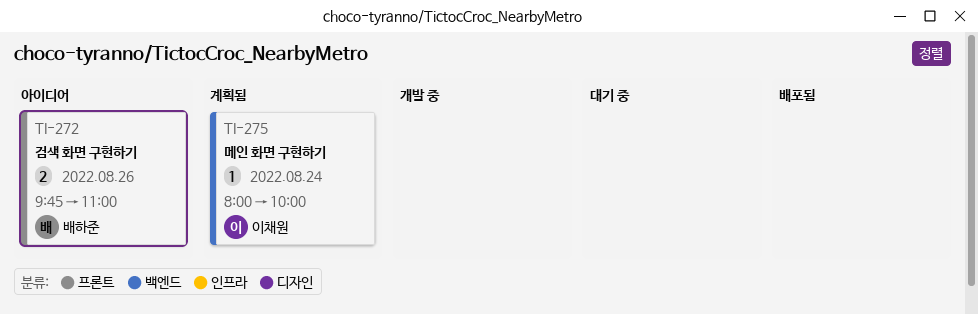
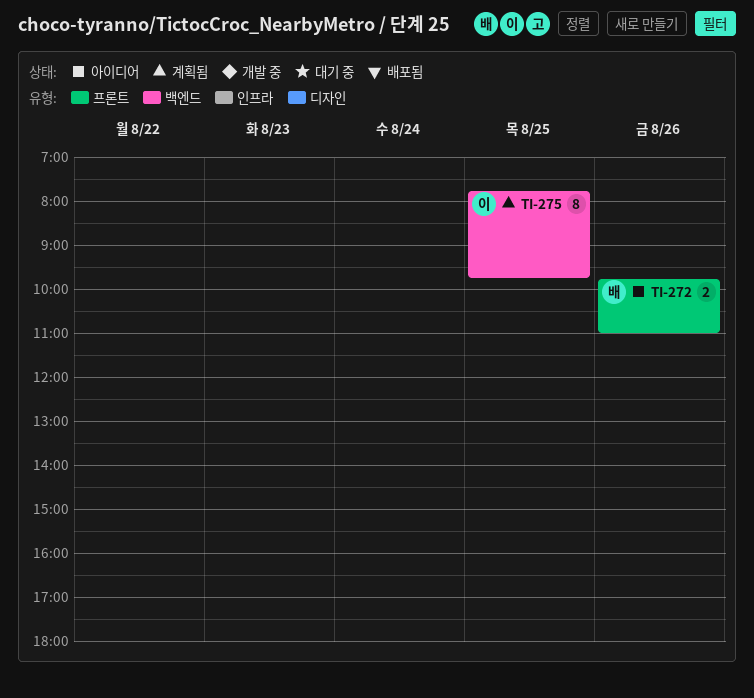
TI-275, estimate: 1 -> 8
TI-275, day: Aug 24 -> Aug 25
TI-275, begins: 08:00 -> 07:45
TI-275, ends: 10:00 -> 09:45

